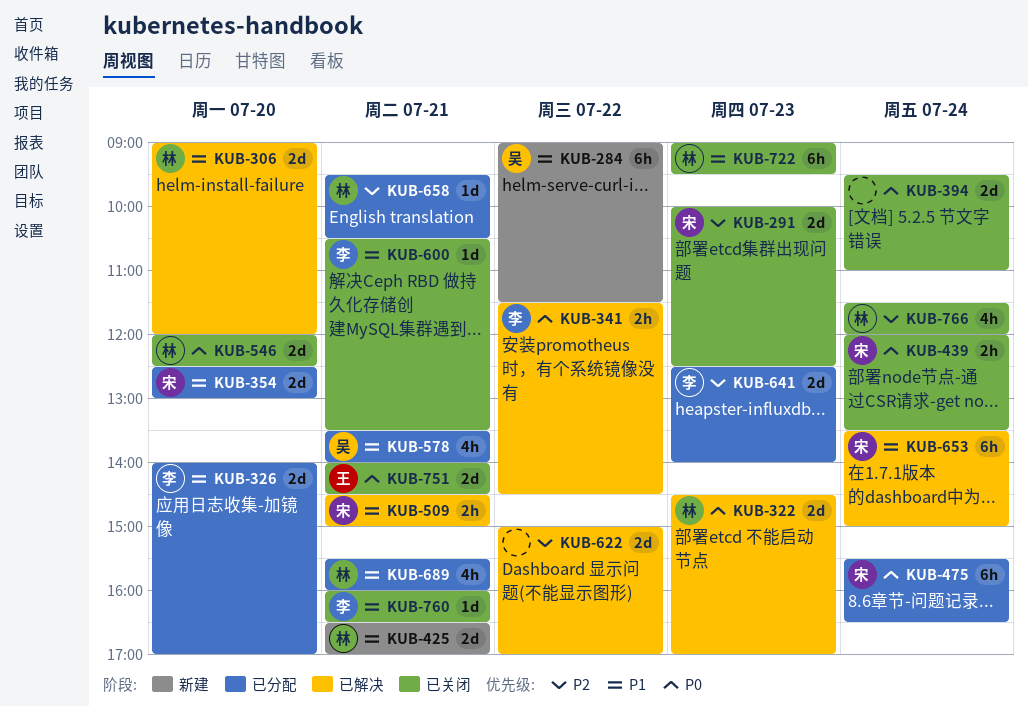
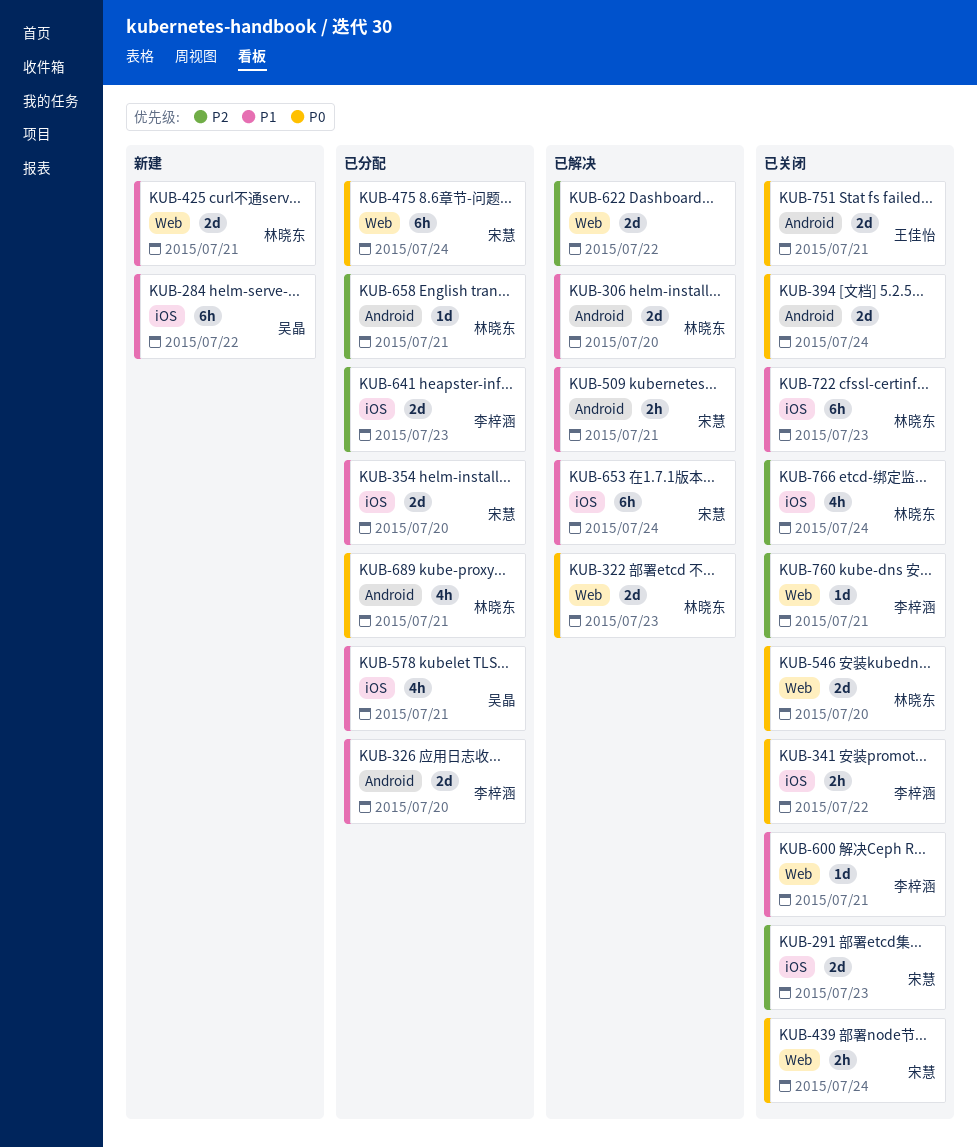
KUB-341, status: 已解决 -> 已关闭
KUB-689, priority: P1 -> P0
KUB-760, priority: P1 -> P2

